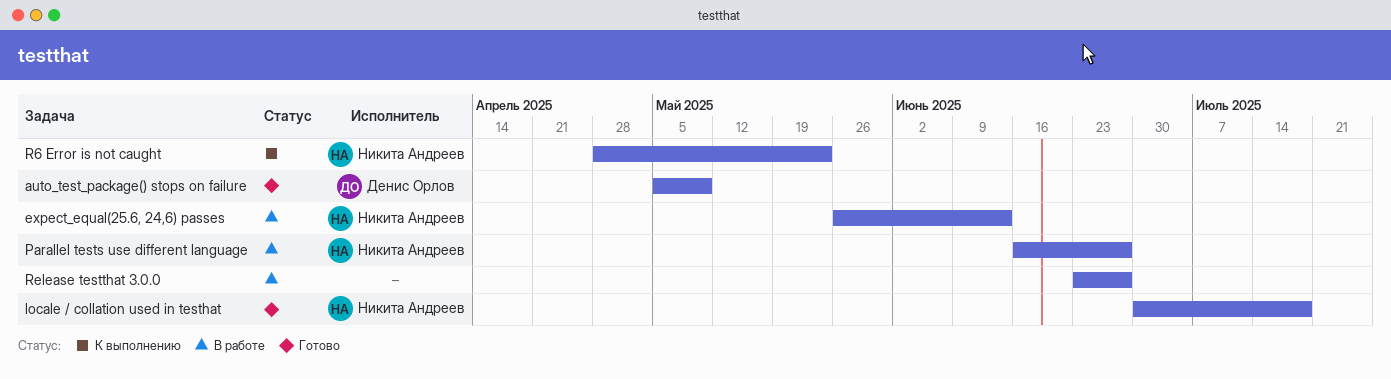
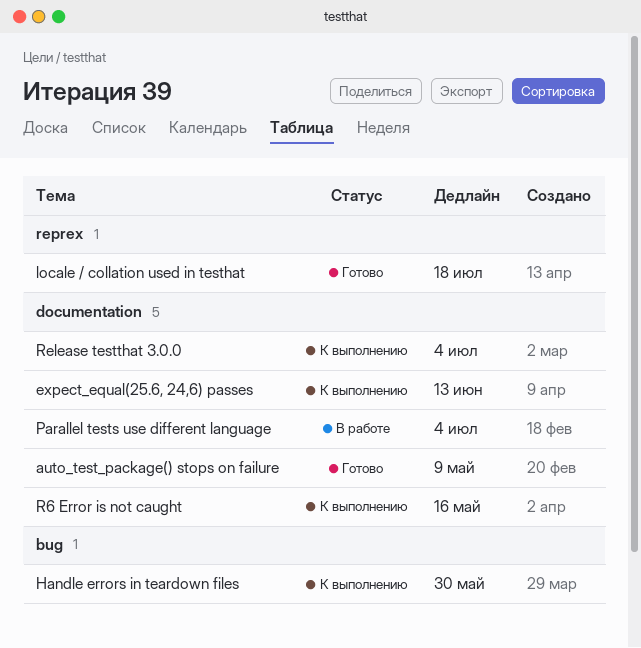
expect_equal(25.6, 24,6) passes, status: В работе -> К выполнению
Handle errors in teardown files: none -> present
Parallel tests use different language, due: Jun 27 -> Jul 4
R6 Error is not caught, due: May 23 -> May 16
Release testthat 3.0.0, status: В работе -> К выполнению
Release testthat 3.0.0, due: Jun 27 -> Jul 4

